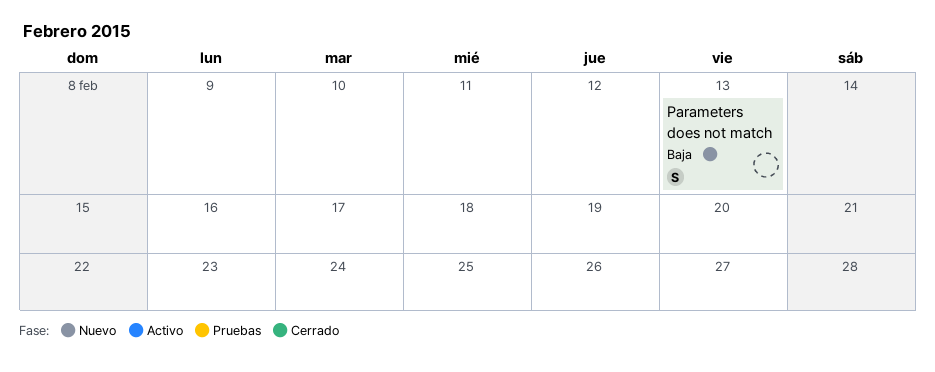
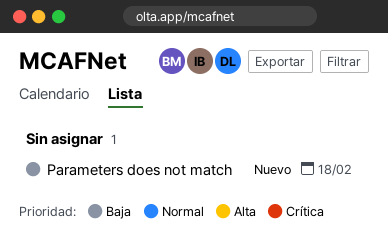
Parameters does not match, due: Feb 13 -> Feb 18

